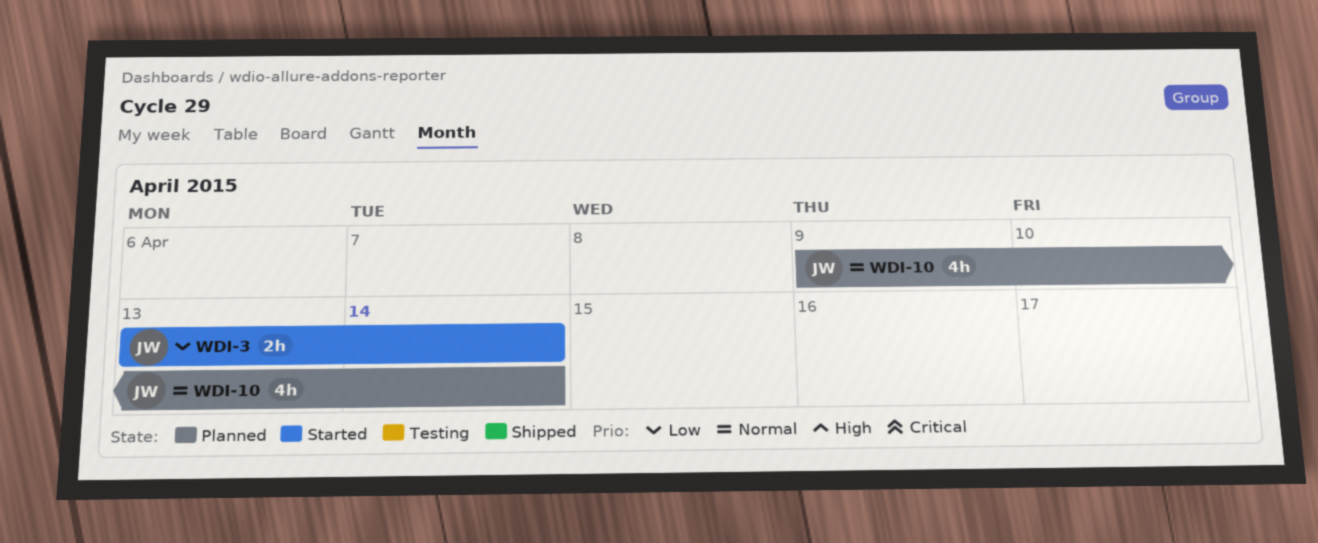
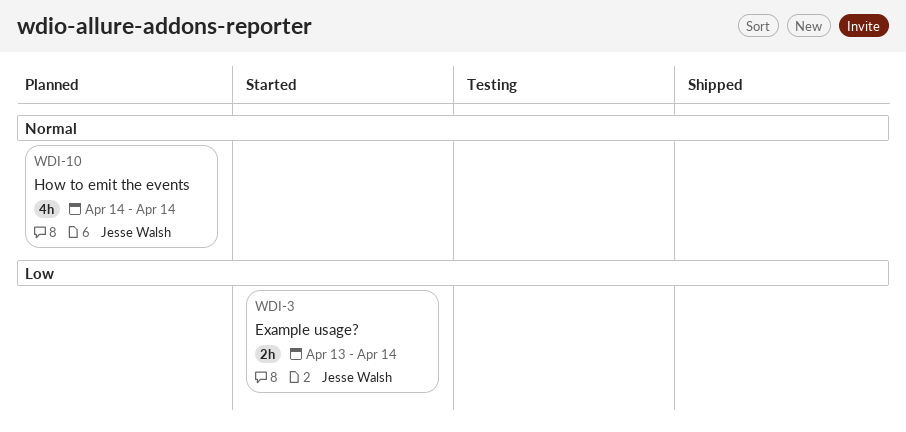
WDI-10, start: Apr 9 -> Apr 14

